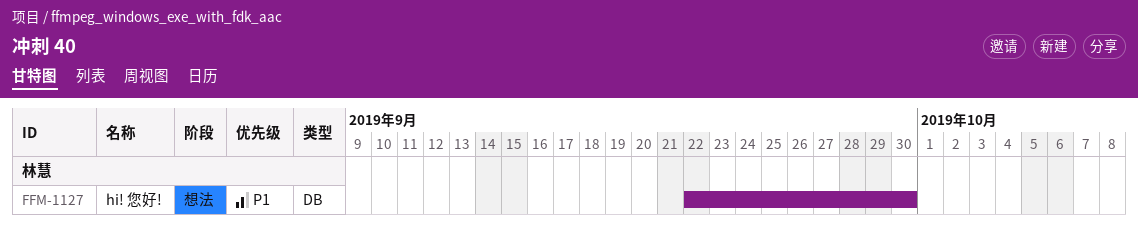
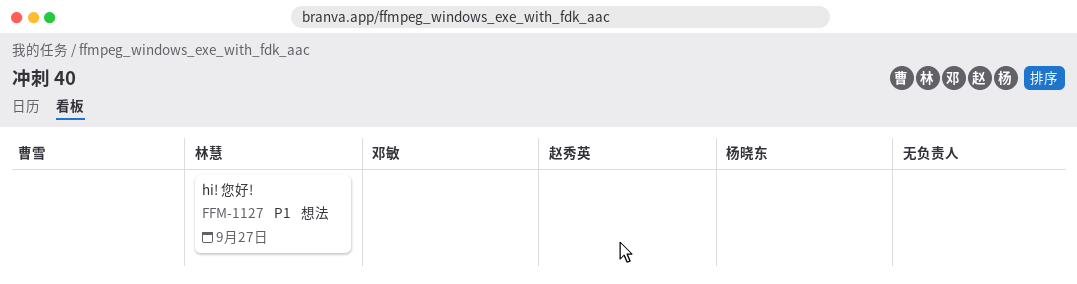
FFM-1127, due: Sep 30 -> Sep 27

